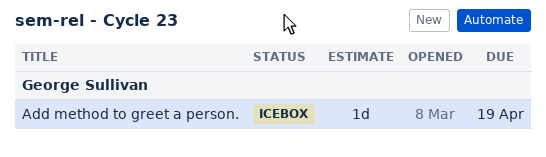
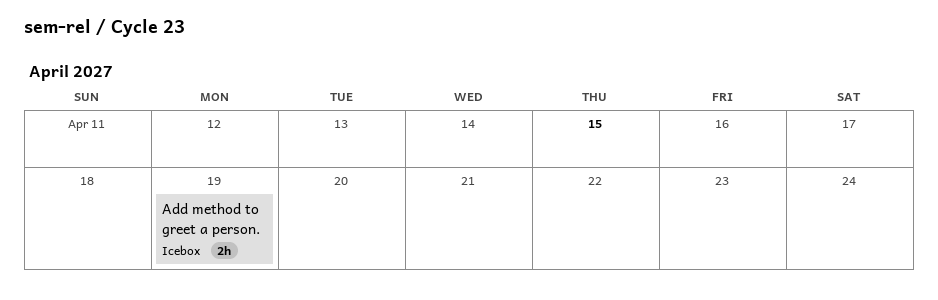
Add method to greet a person., estimate: 1d -> 2h

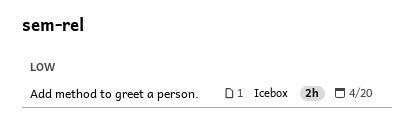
Add method to greet a person., due: Apr 19 -> Apr 20

